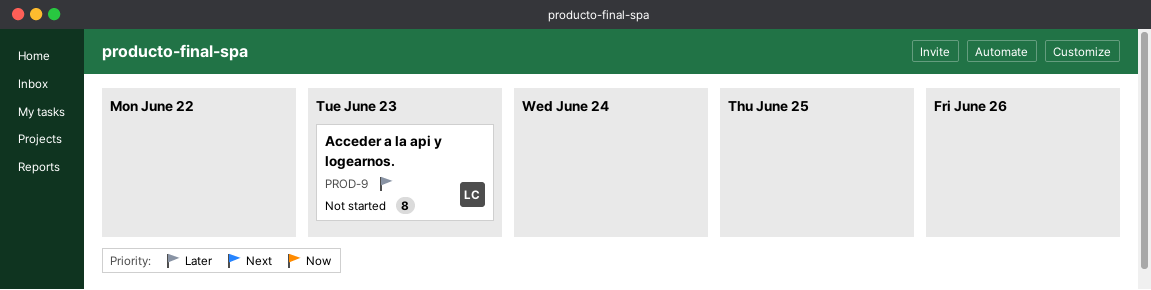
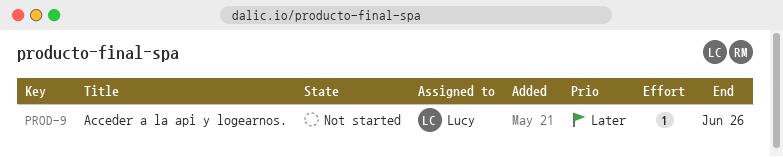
PROD-9, estimate: 8 -> 1
PROD-9, due: Jun 23 -> Jun 26

